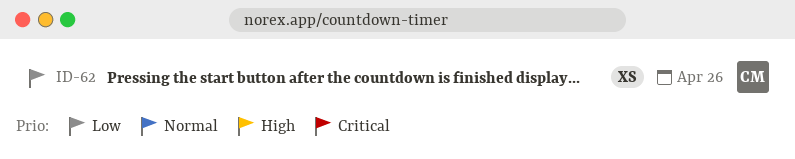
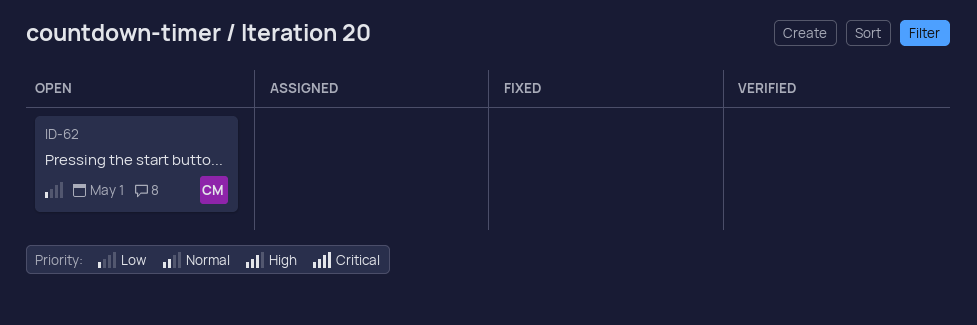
ID-62, due: Apr 26 -> May 1

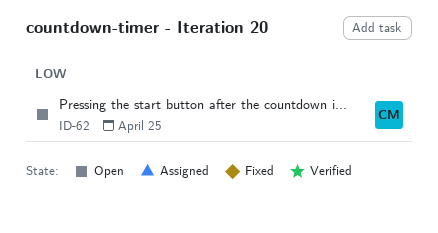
ID-62, due: May 1 -> Apr 25

